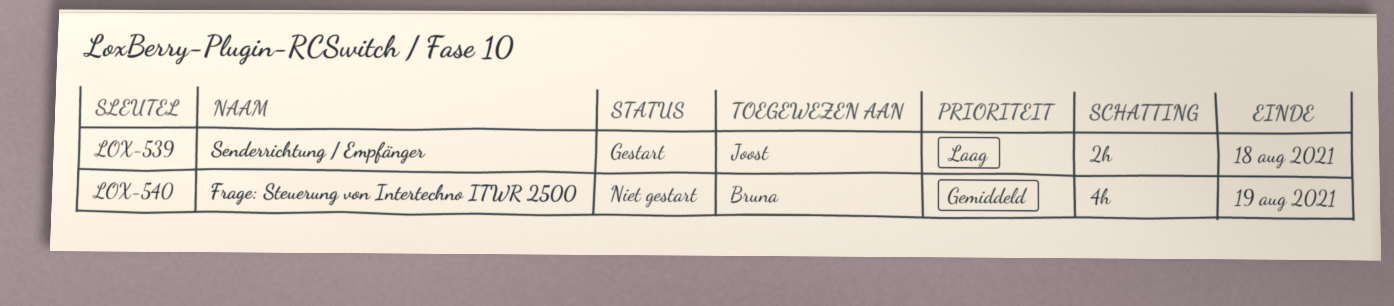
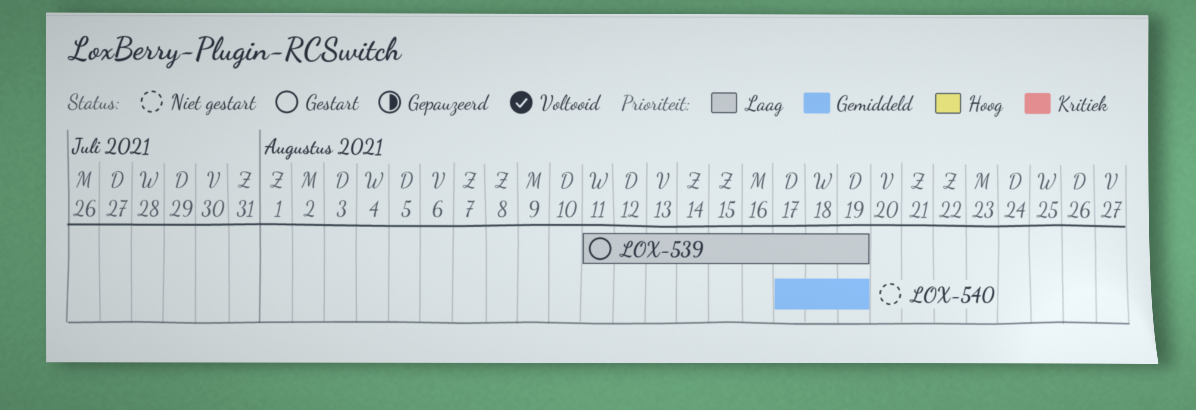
LOX-539, due: Aug 18 -> Aug 19

